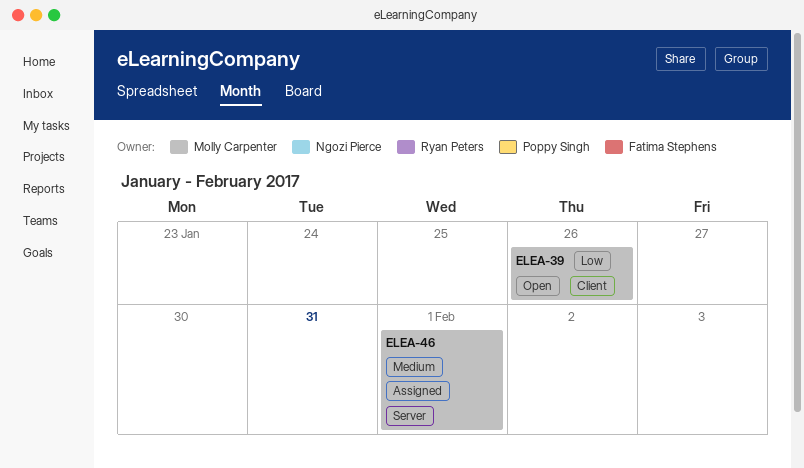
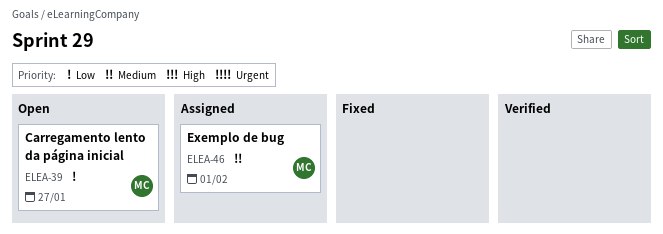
ELEA-39, due: Jan 26 -> Jan 27

